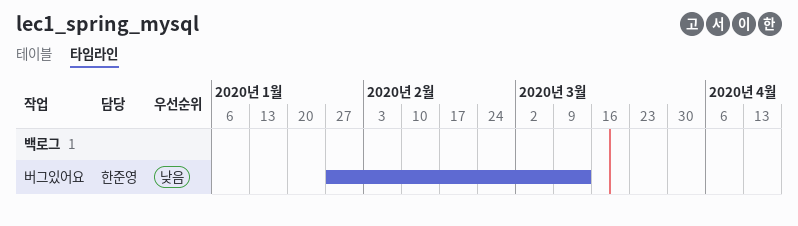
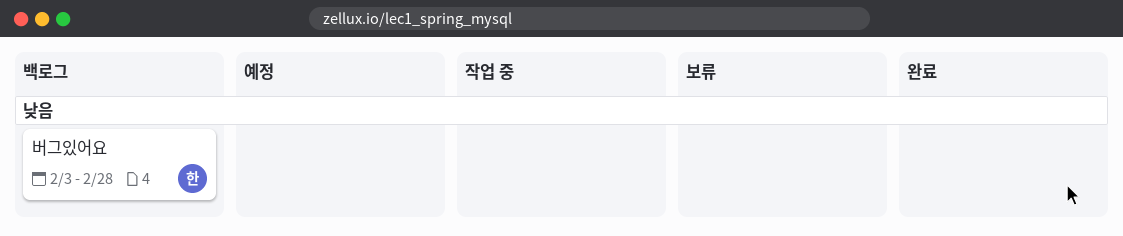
버그있어요, start: Jan 27 -> Feb 3
버그있어요, due: Mar 13 -> Feb 28

